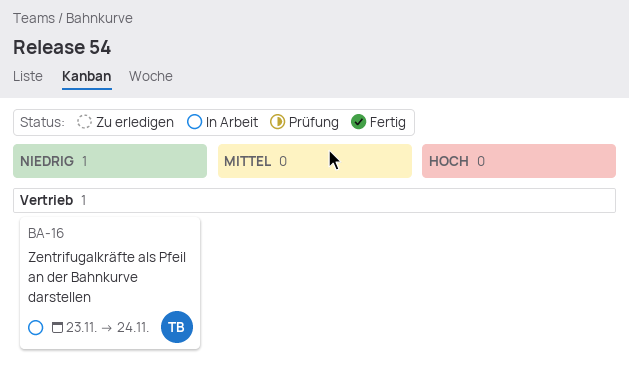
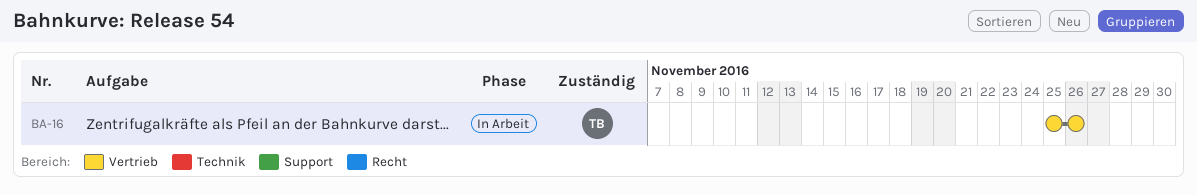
BA-16, start: Nov 23 -> Nov 25
BA-16, due: Nov 24 -> Nov 26

